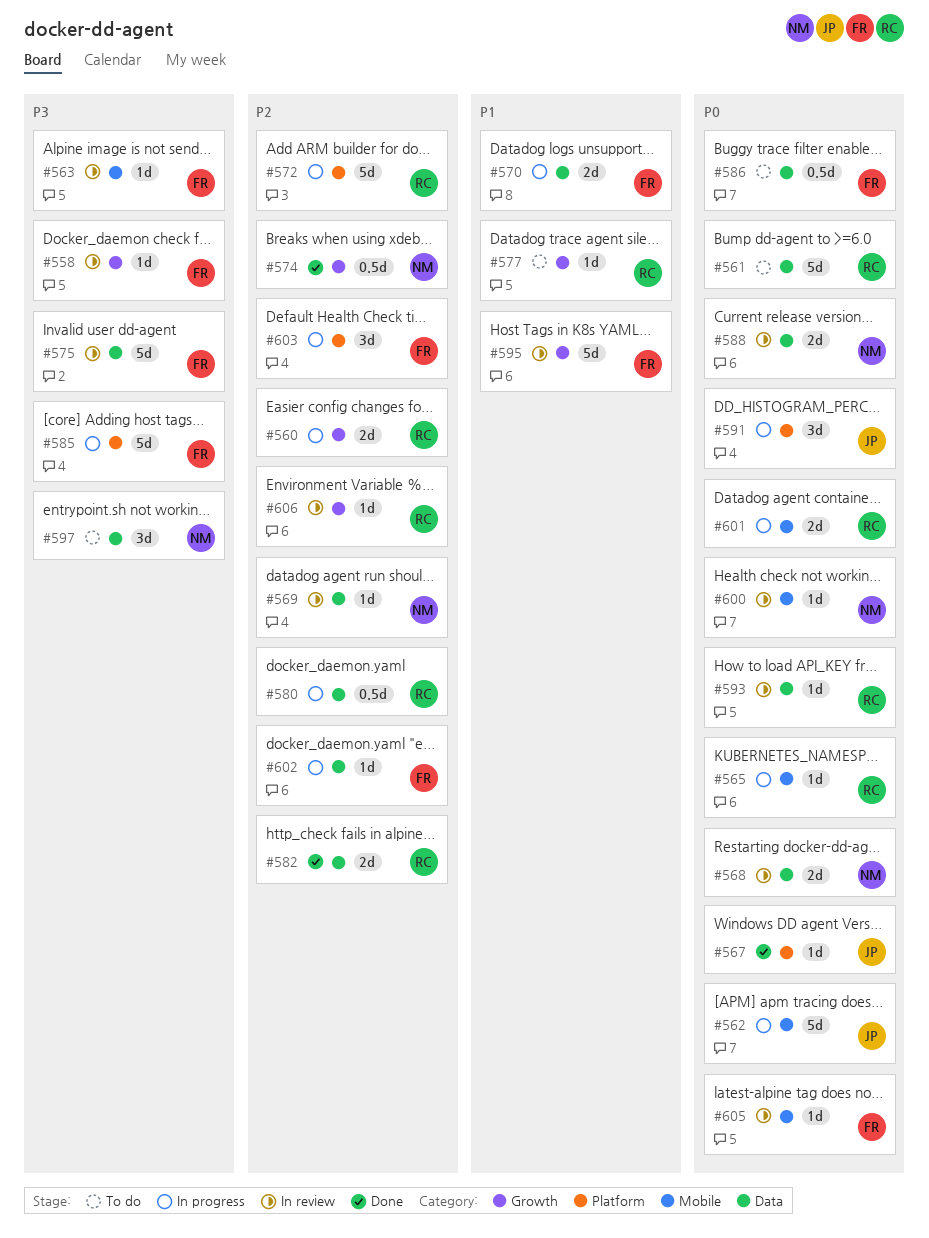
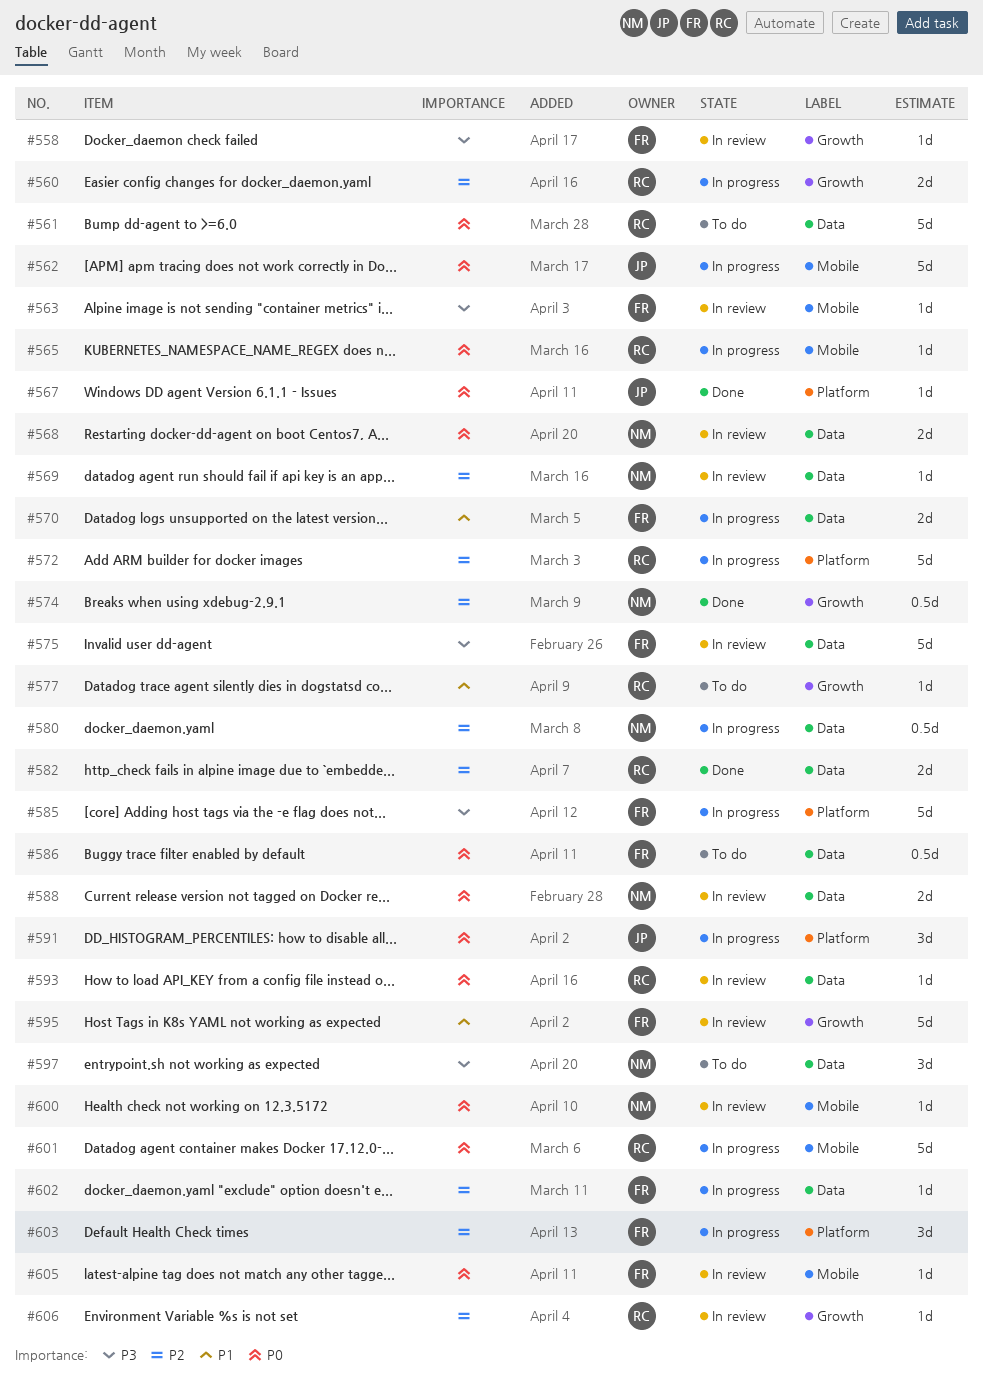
#580, owner: RC -> NM
#601, estimate: 2d -> 5d

